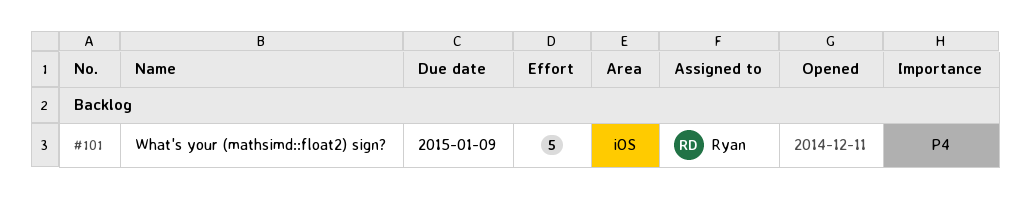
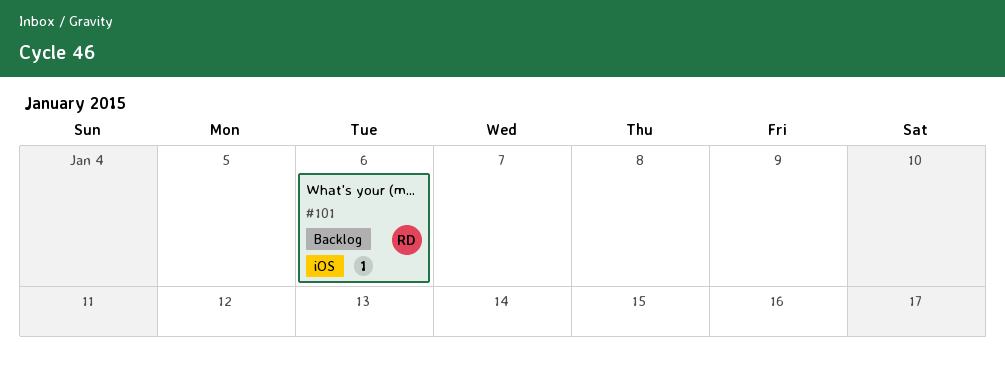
#101, estimate: 5 -> 1
#101, due: Jan 9 -> Jan 6

